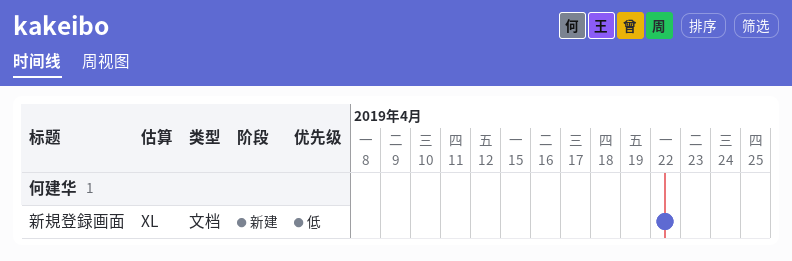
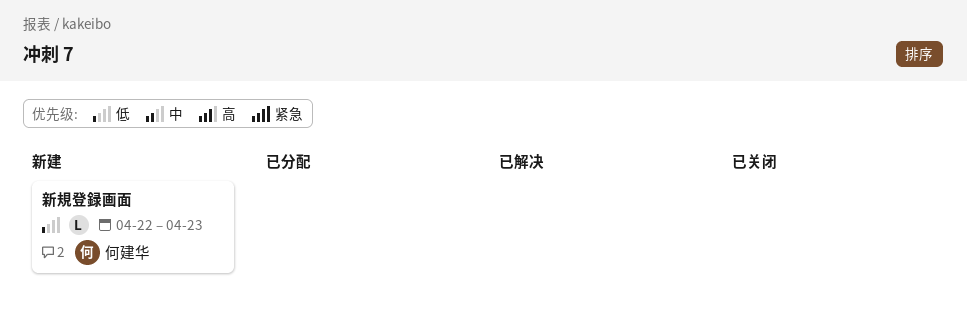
新規登録画面, estimate: XL -> L
新規登録画面, due: Apr 22 -> Apr 23

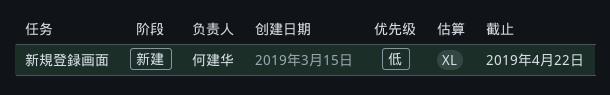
新規登録画面, estimate: L -> XL
新規登録画面, due: Apr 23 -> Apr 22

